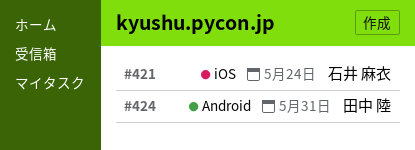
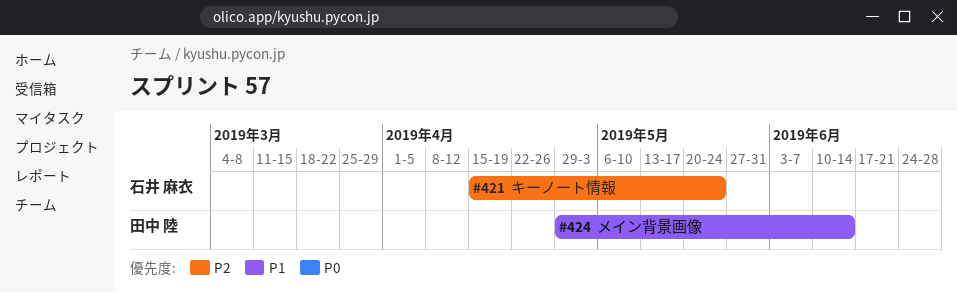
#424, due: May 31 -> Jun 14

